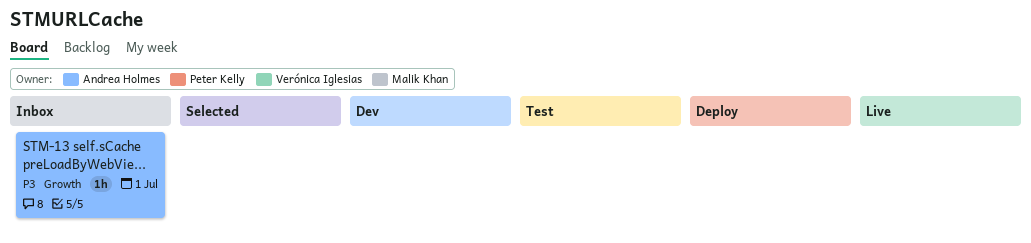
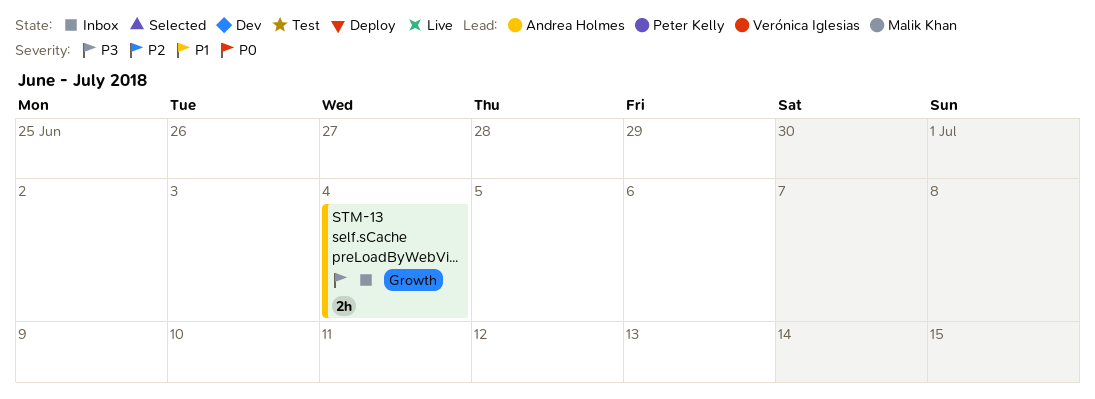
STM-13, estimate: 1h -> 2h
STM-13, due: Jul 1 -> Jul 4

